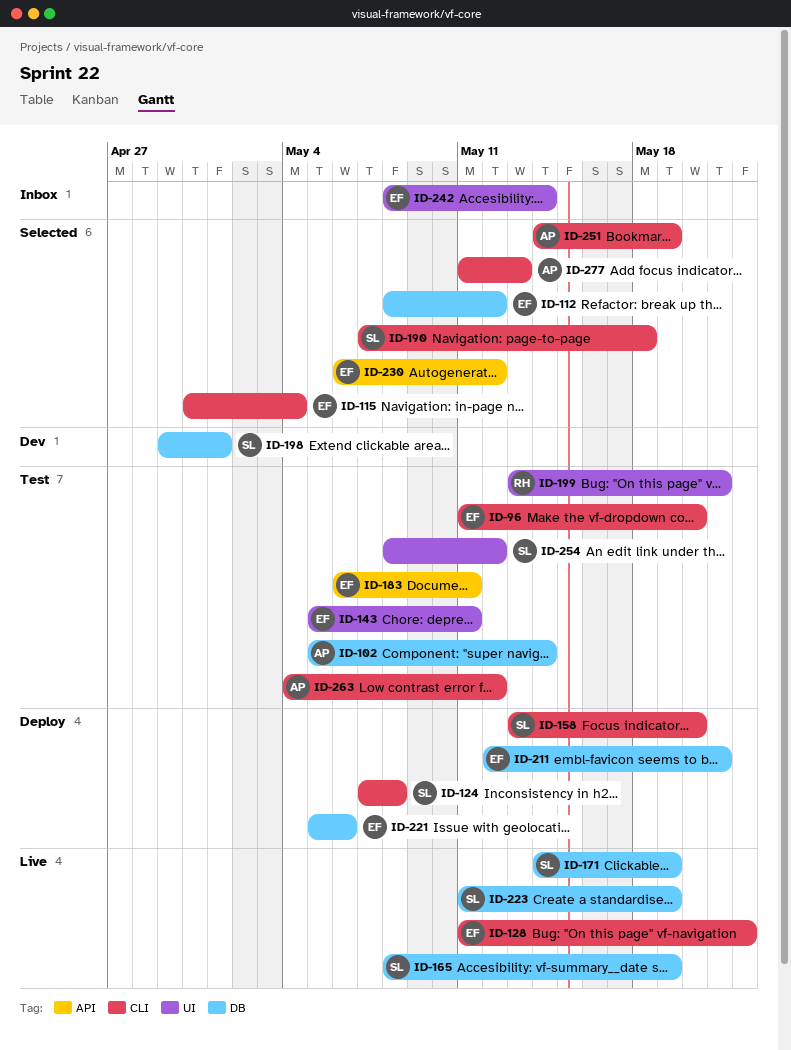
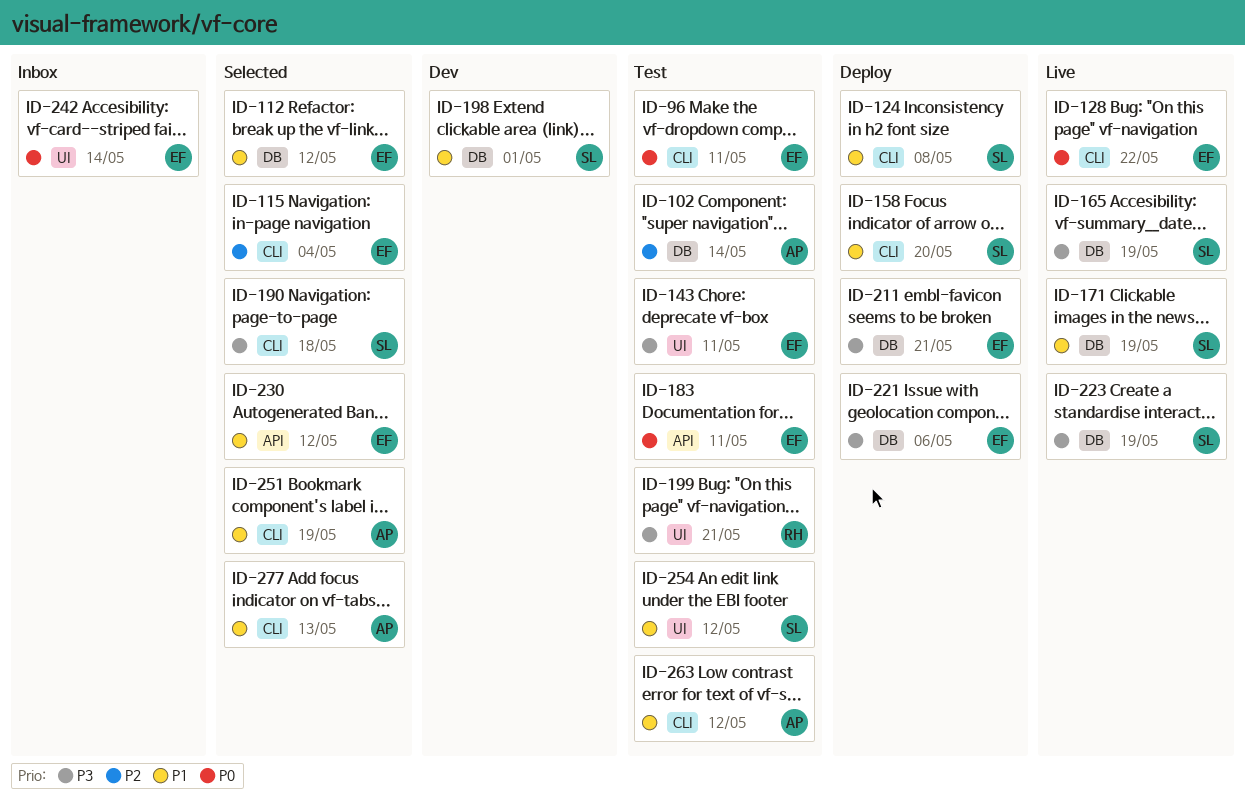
ID-96, due: May 20 -> May 11

